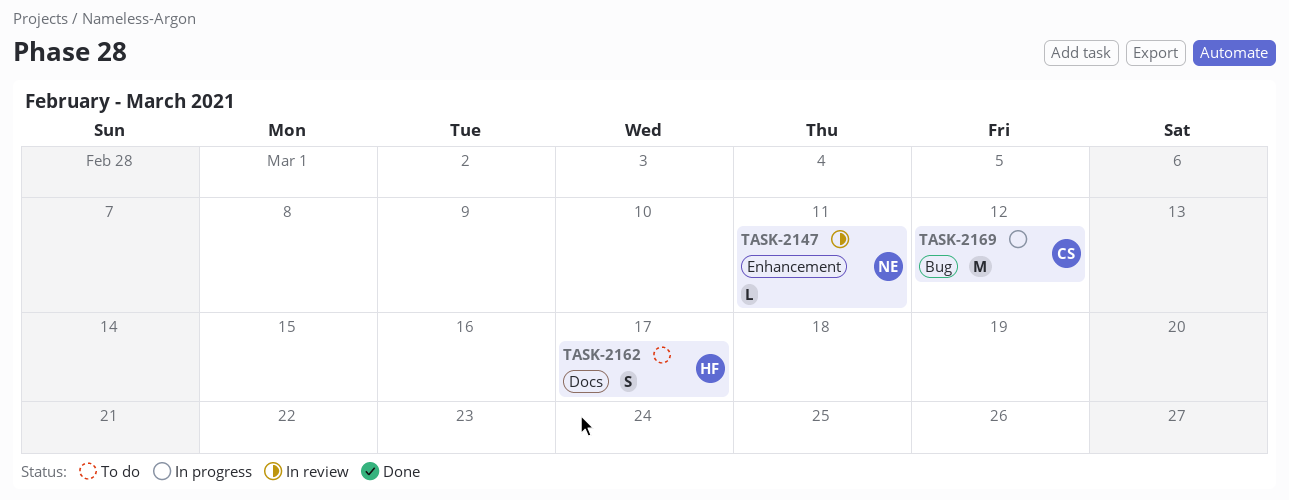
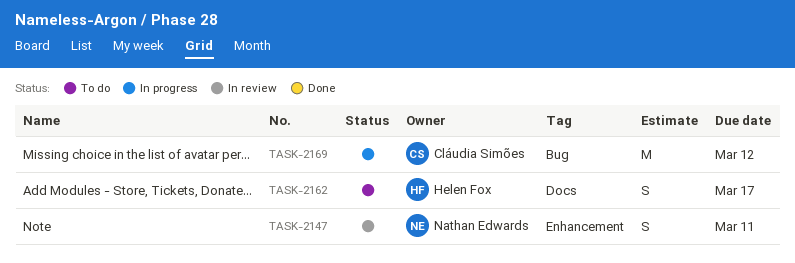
TASK-2147, estimate: L -> S

